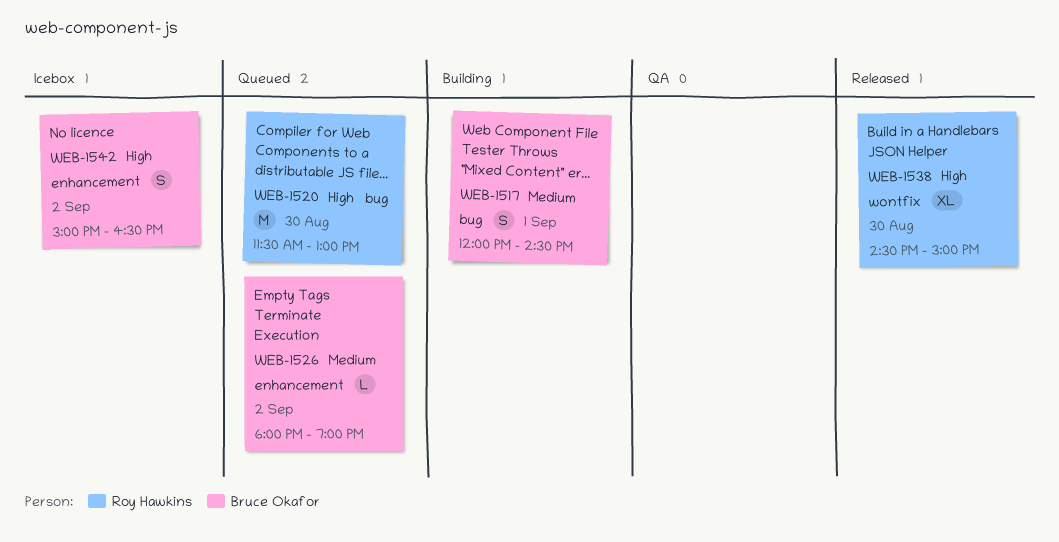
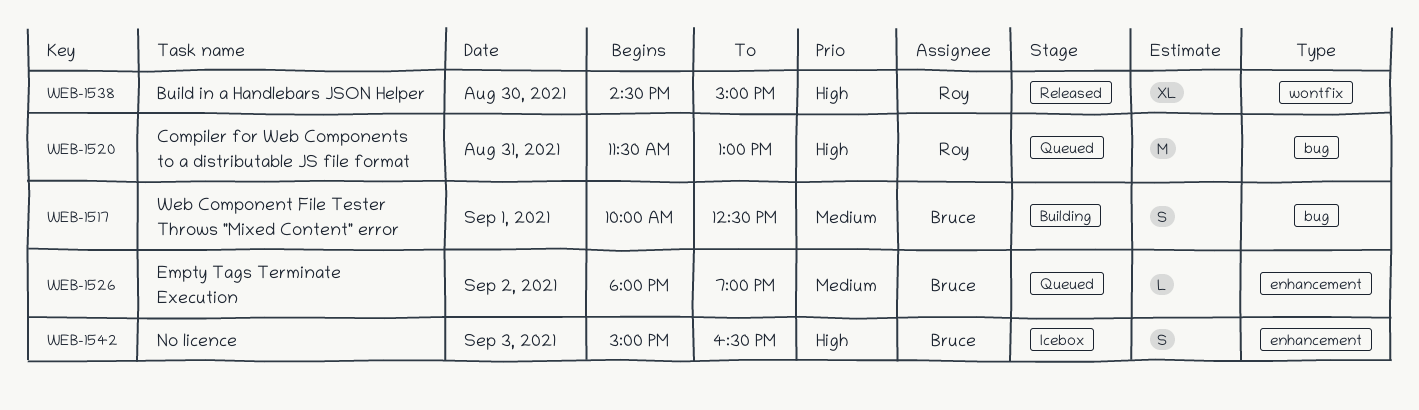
WEB-1517, begins: 12:00 -> 10:00
WEB-1517, ends: 14:30 -> 12:30
WEB-1520, day: Aug 30 -> Aug 31
WEB-1542, day: Sep 2 -> Sep 3

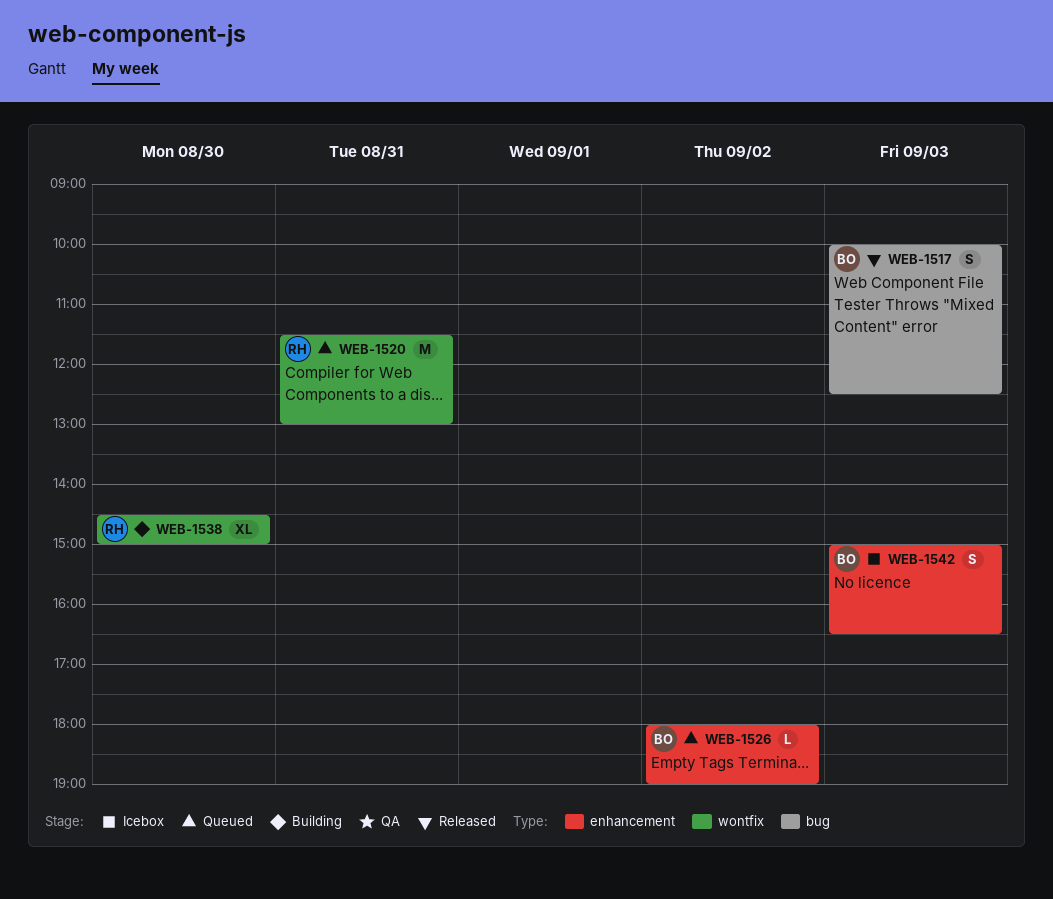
WEB-1517, status: Building -> Released
WEB-1517, day: Sep 1 -> Sep 3
WEB-1520, label: bug -> wontfix
WEB-1538, status: Released -> Building

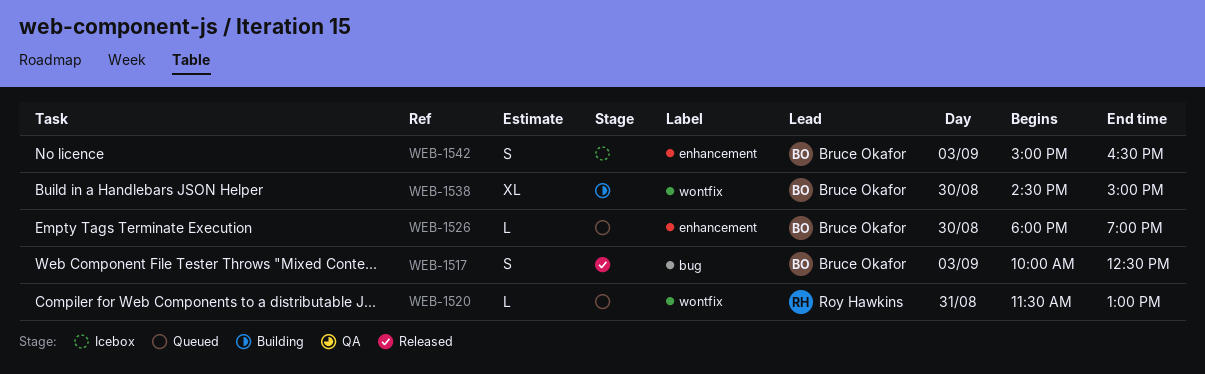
WEB-1520, estimate: M -> L
WEB-1526, day: Sep 2 -> Aug 30
WEB-1538, owner: Roy Hawkins -> Bruce Okafor

